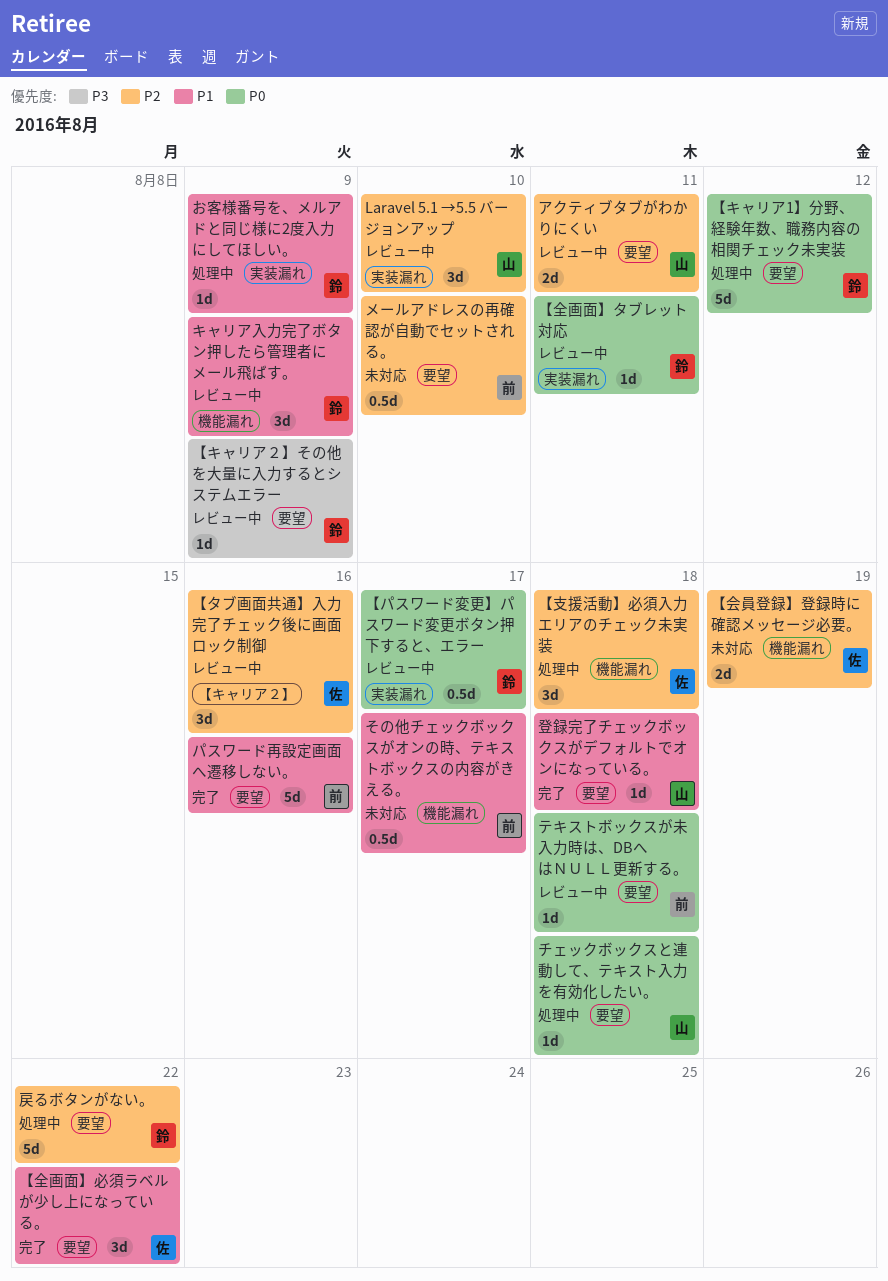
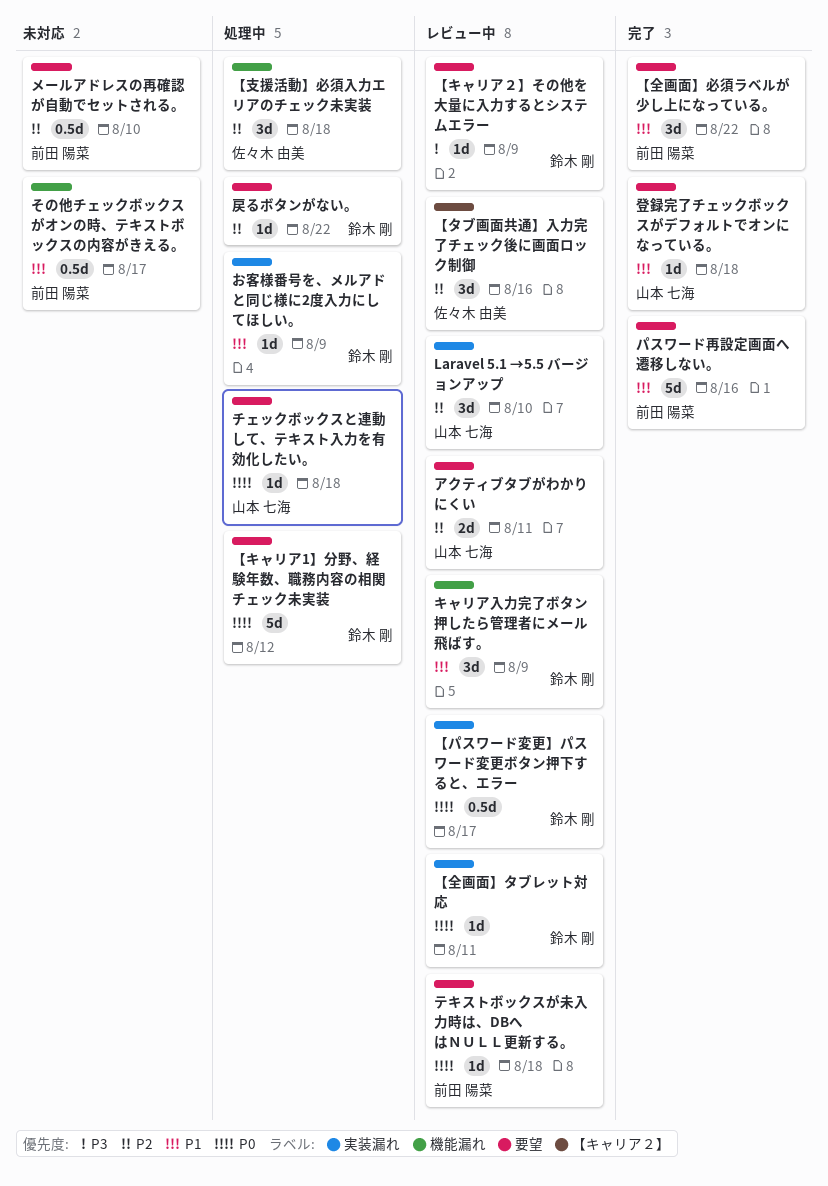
【会員登録】登録時に確認メッセージ必要。: present -> none
【全画面】必須ラベルが少し上になっている。, owner: 佐々木 由美 -> 前田 陽菜
戻るボタンがない。, estimate: 5d -> 1d

